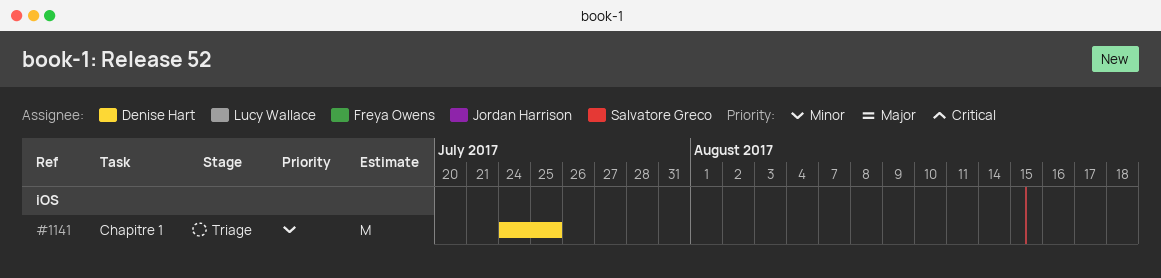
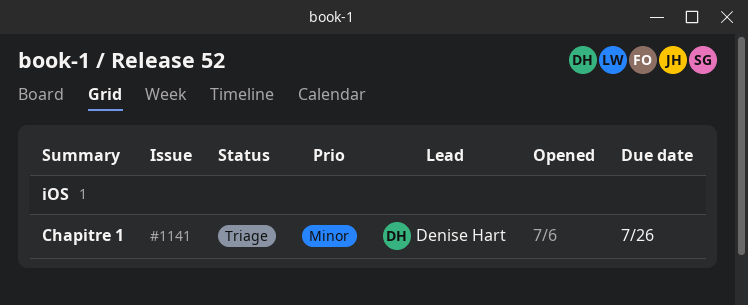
#1141, due: Jul 25 -> Jul 26

